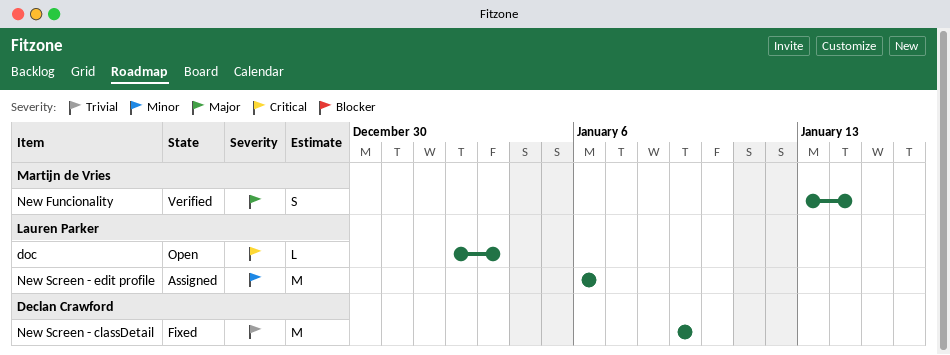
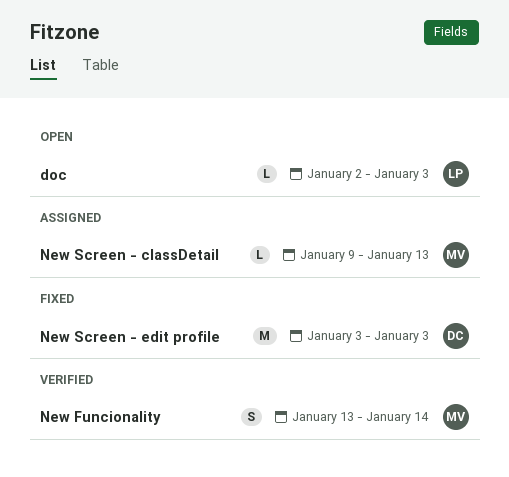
New Screen - classDetail, status: Fixed -> Assigned
New Screen - classDetail, owner: Declan Crawford -> Martijn de Vries
New Screen - classDetail, estimate: M -> L
New Screen - classDetail, due: Jan 9 -> Jan 13
New Screen - edit profile, status: Assigned -> Fixed
New Screen - edit profile, owner: Lauren Parker -> Declan Crawford
New Screen - edit profile, start: Jan 6 -> Jan 3
New Screen - edit profile, due: Jan 6 -> Jan 3

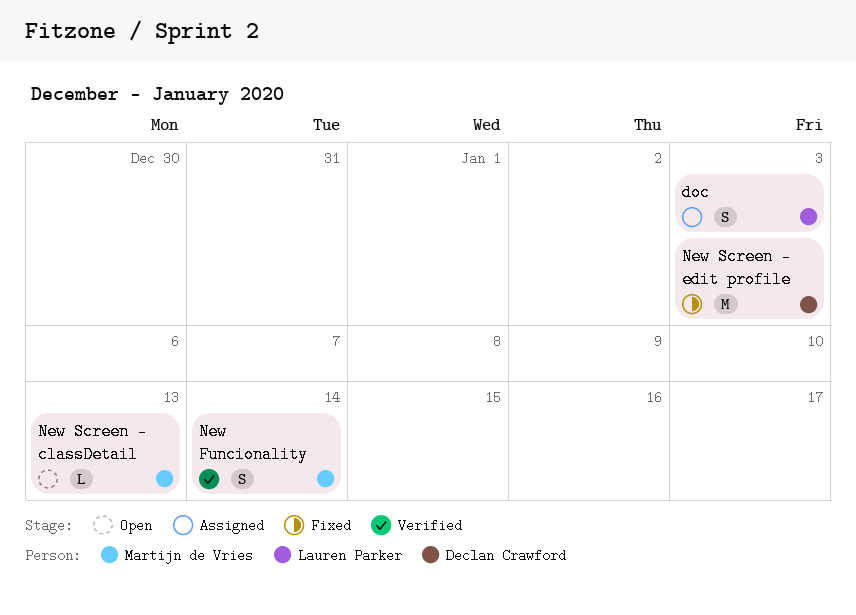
doc, status: Open -> Assigned
doc, estimate: L -> S
New Screen - classDetail, status: Assigned -> Open

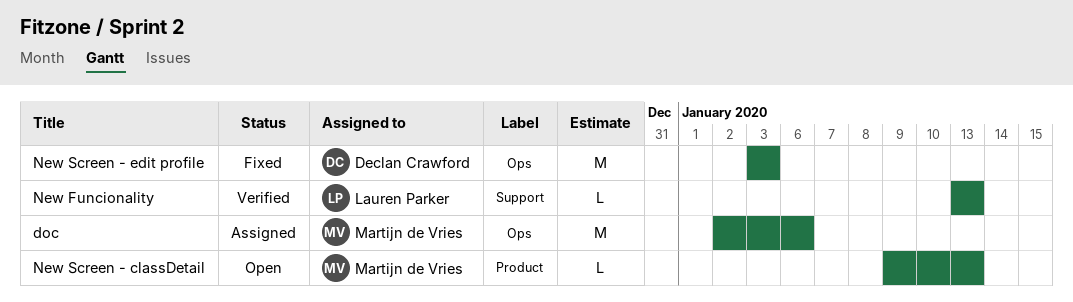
doc, owner: Lauren Parker -> Martijn de Vries
doc, estimate: S -> M
doc, due: Jan 3 -> Jan 6
New Funcionality, owner: Martijn de Vries -> Lauren Parker
New Funcionality, estimate: S -> L
New Funcionality, due: Jan 14 -> Jan 13

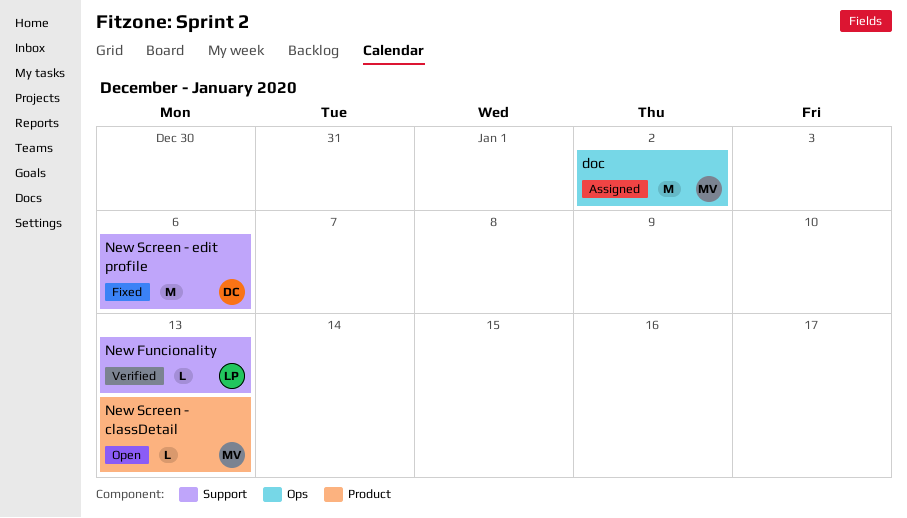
doc, due: Jan 6 -> Jan 2
New Screen - edit profile, label: Ops -> Support
New Screen - edit profile, due: Jan 3 -> Jan 6

